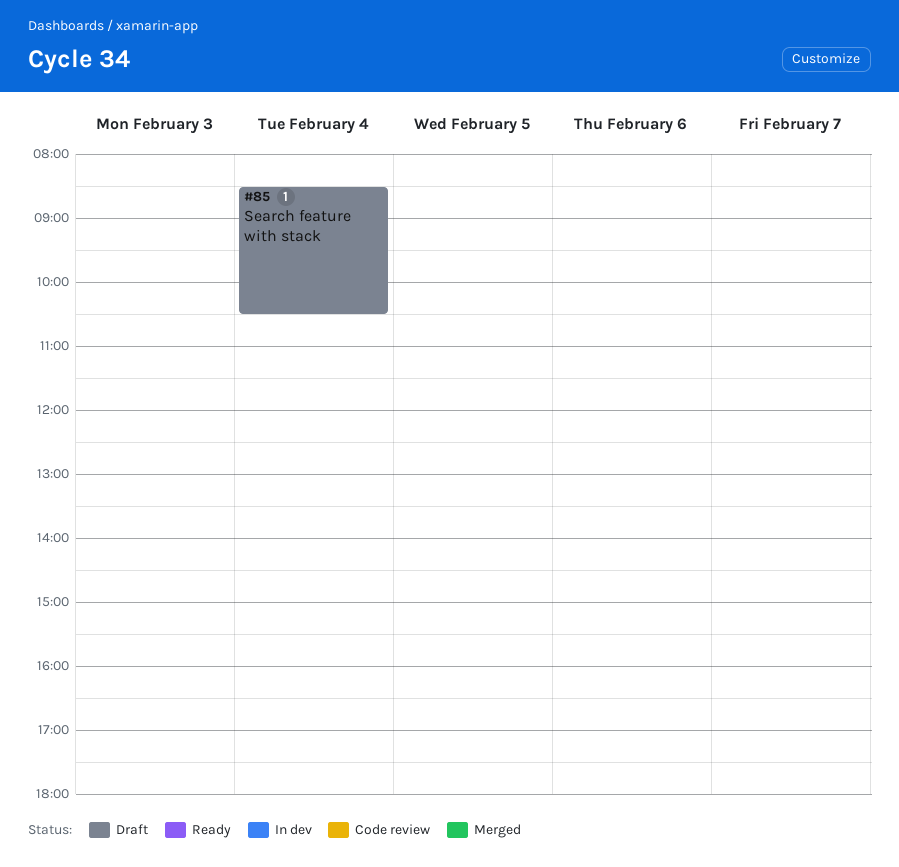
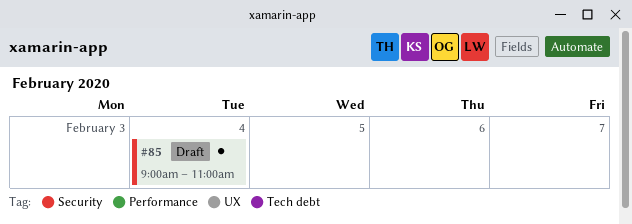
#85, begins: 08:30 -> 09:00
#85, ends: 10:30 -> 11:00

